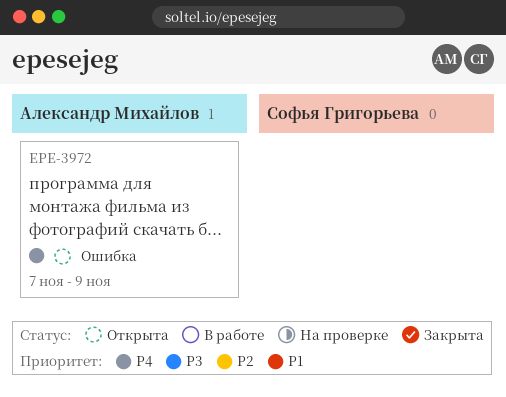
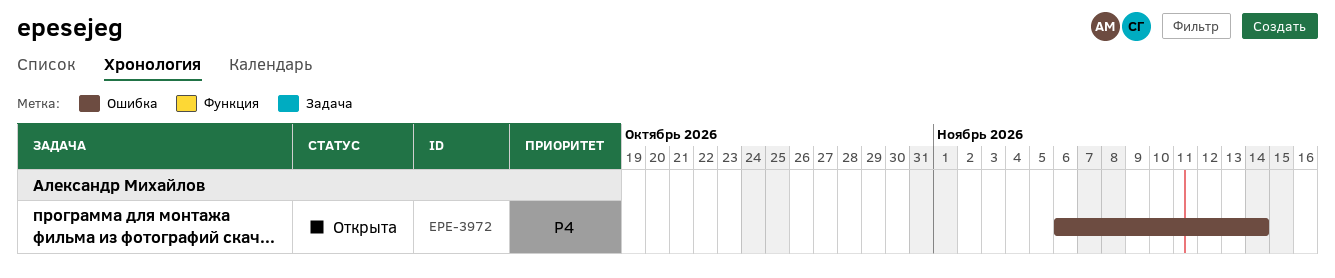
EPE-3972, start: Nov 7 -> Nov 6
EPE-3972, due: Nov 9 -> Nov 14

